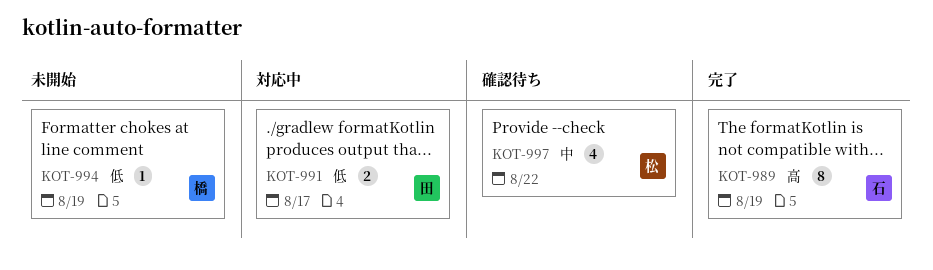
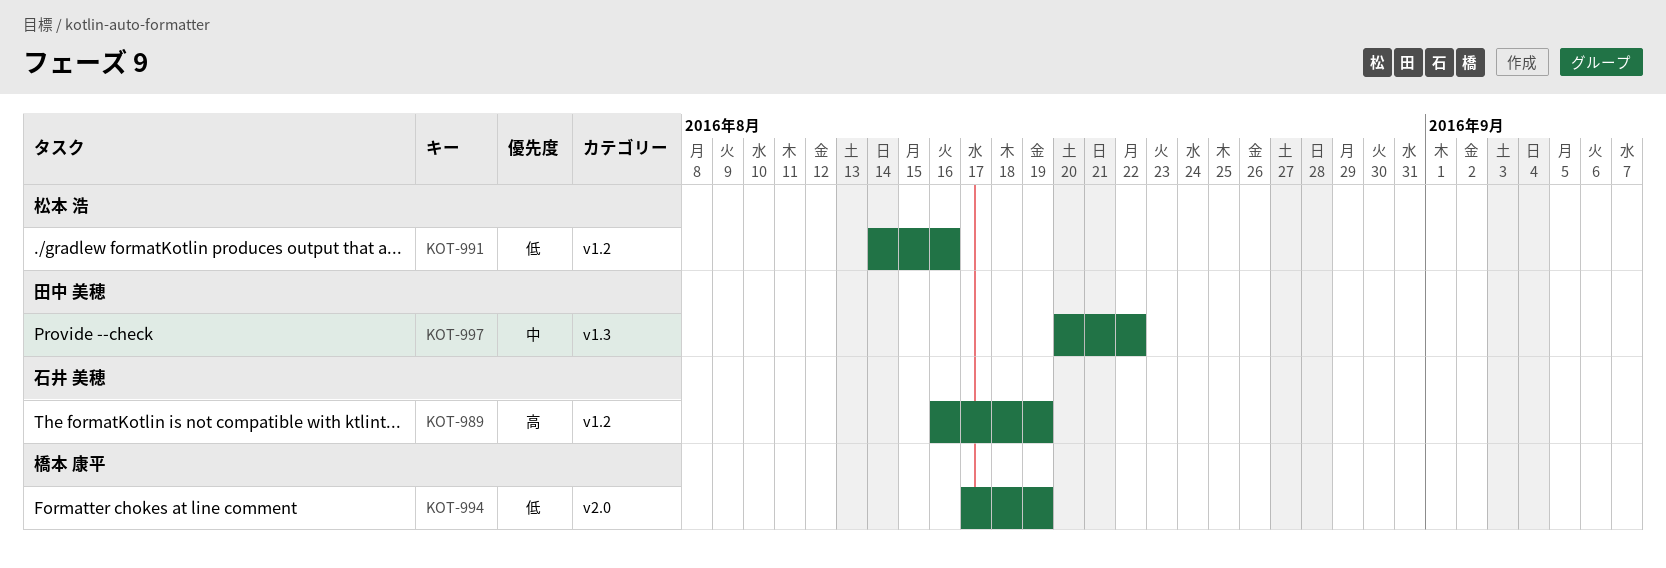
KOT-991, owner: 田中 美穂 -> 松本 浩
KOT-991, due: Aug 17 -> Aug 16
KOT-997, owner: 松本 浩 -> 田中 美穂

